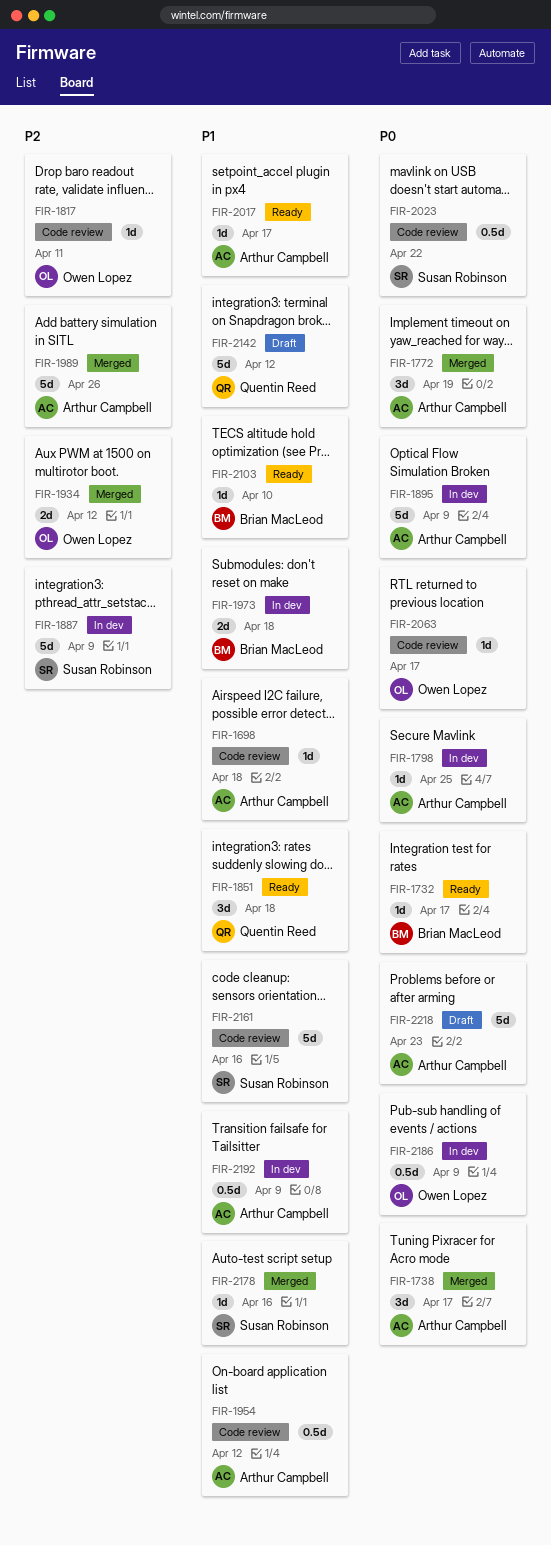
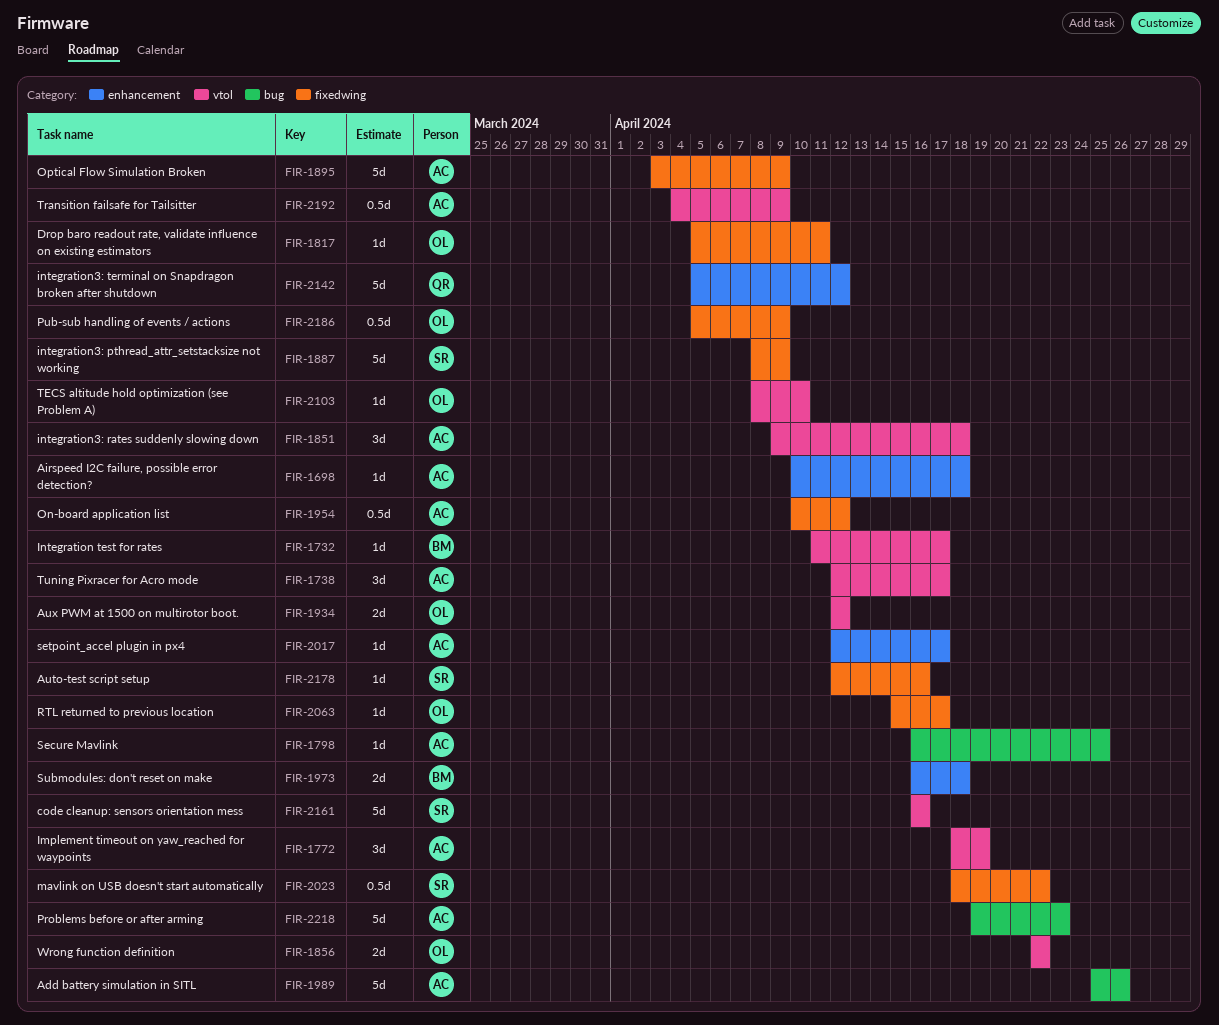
FIR-1851, owner: Quentin Reed -> Arthur Campbell
FIR-1856: none -> present
FIR-2103, owner: Brian MacLeod -> Owen Lopez

